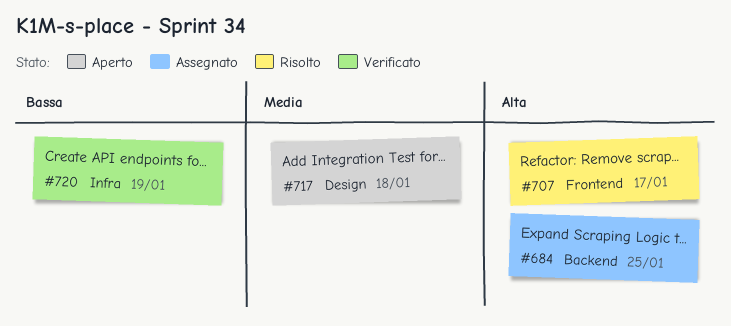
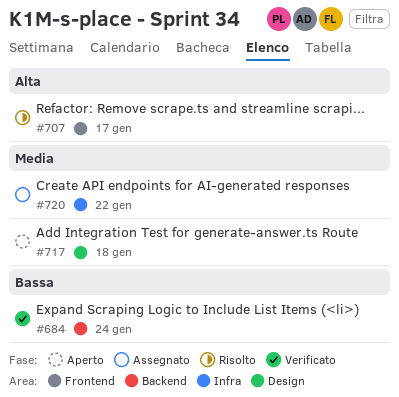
#684, status: Assegnato -> Verificato
#684, priority: Alta -> Bassa
#684, due: Jan 25 -> Jan 24
#720, status: Verificato -> Assegnato
#720, priority: Bassa -> Media
#720, due: Jan 19 -> Jan 22

